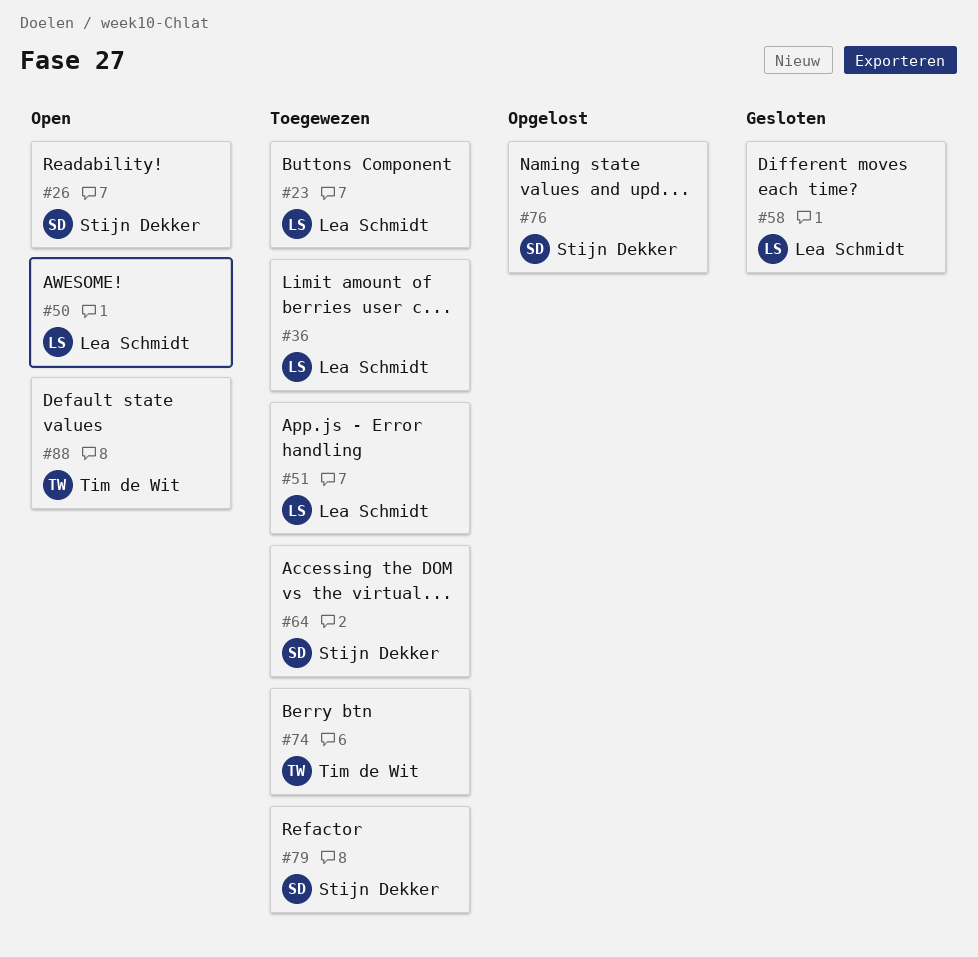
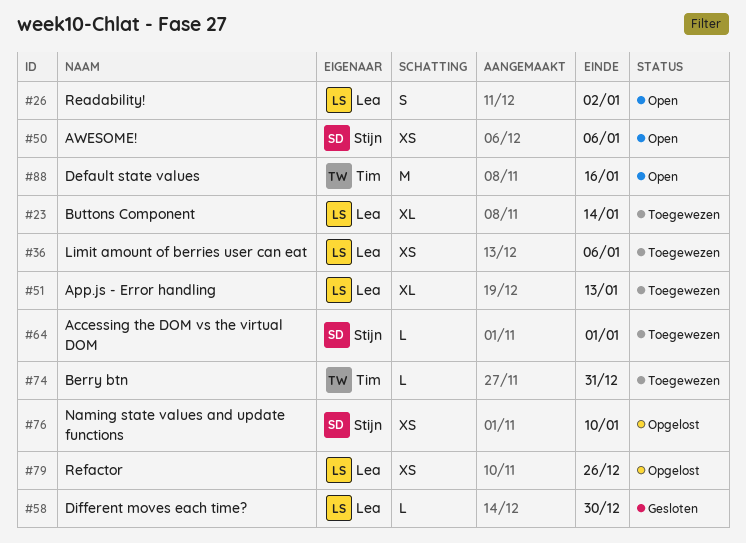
#26, owner: Stijn Dekker -> Lea Schmidt
#50, owner: Lea Schmidt -> Stijn Dekker
#79, status: Toegewezen -> Opgelost
#79, owner: Stijn Dekker -> Lea Schmidt

